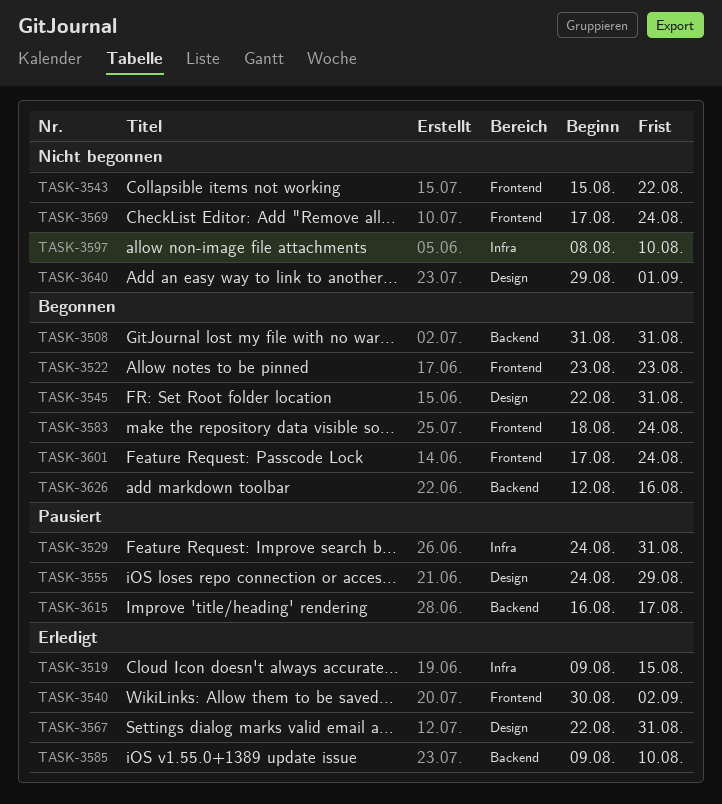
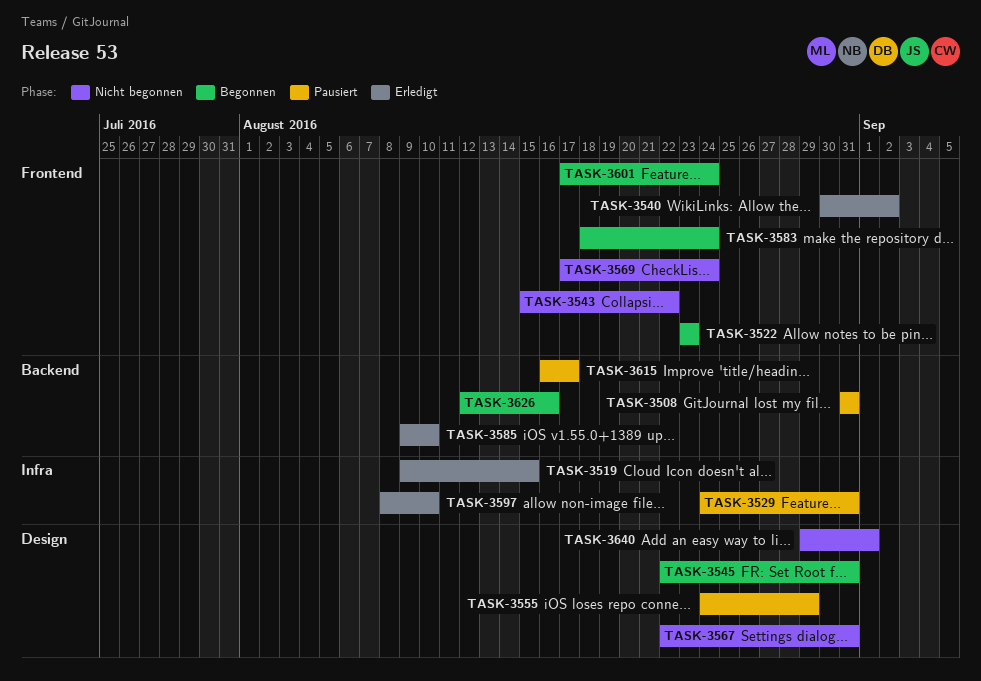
TASK-3508, status: Begonnen -> Pausiert
TASK-3567, status: Erledigt -> Nicht begonnen
TASK-3597, status: Nicht begonnen -> Erledigt

